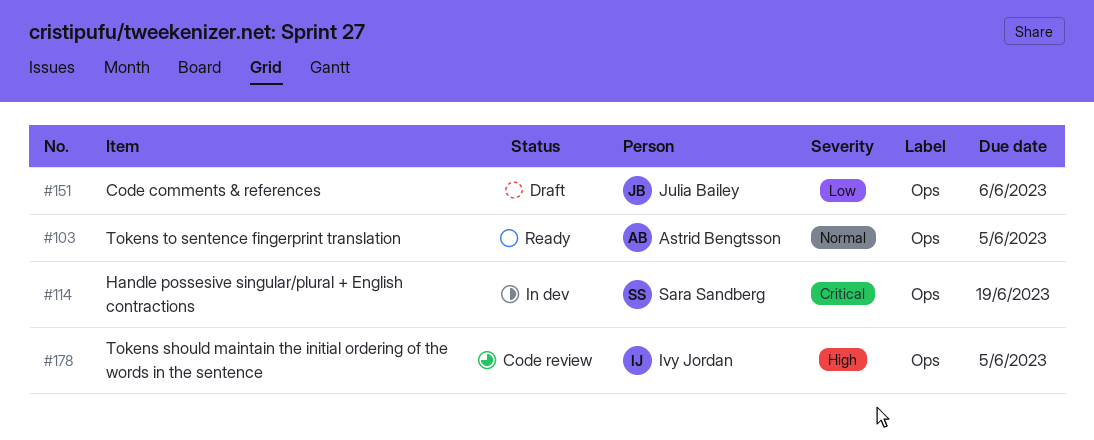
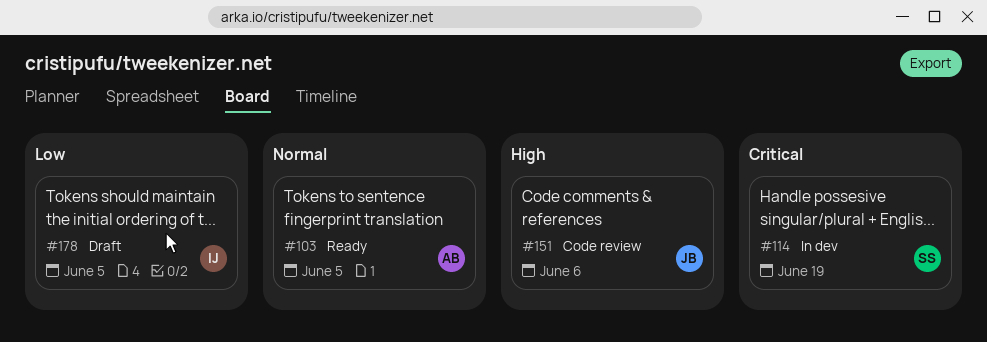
#151, status: Draft -> Code review
#151, priority: Low -> High
#178, status: Code review -> Draft
#178, priority: High -> Low

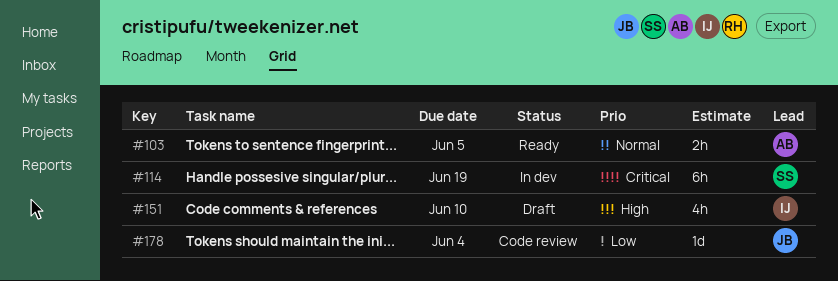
#151, status: Code review -> Draft
#151, owner: JB -> IJ
#151, due: Jun 6 -> Jun 10
#178, status: Draft -> Code review
#178, owner: IJ -> JB
#178, due: Jun 5 -> Jun 4

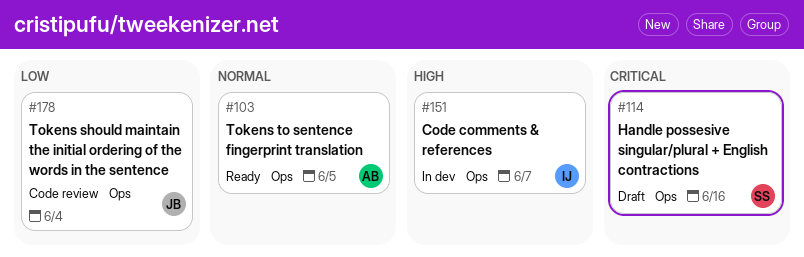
#114, status: In dev -> Draft
#114, due: Jun 19 -> Jun 16
#151, status: Draft -> In dev
#151, due: Jun 10 -> Jun 7

